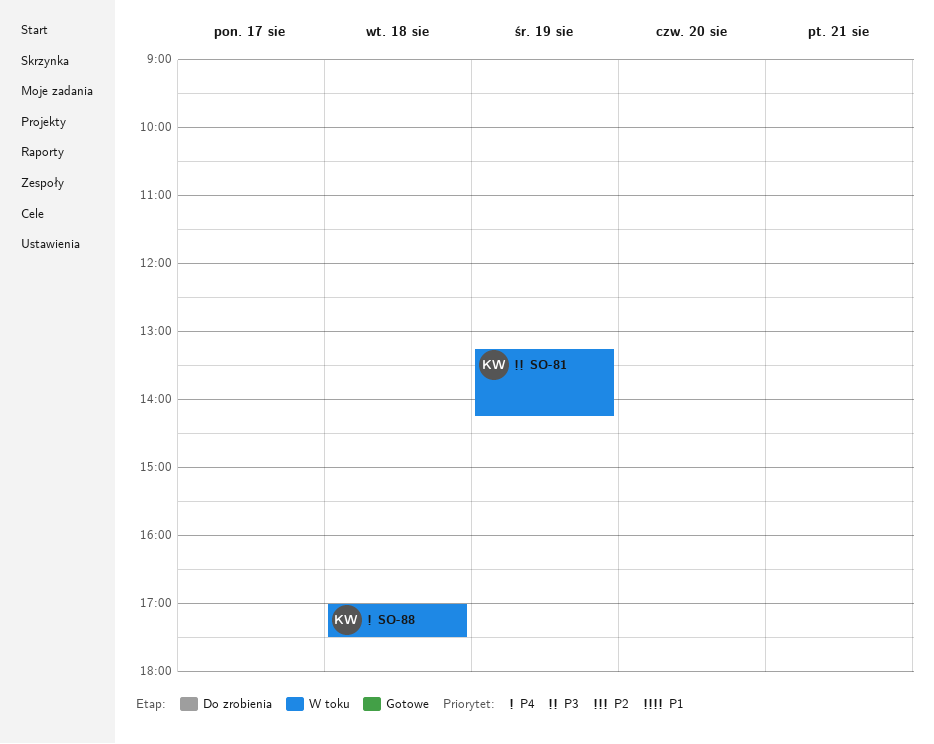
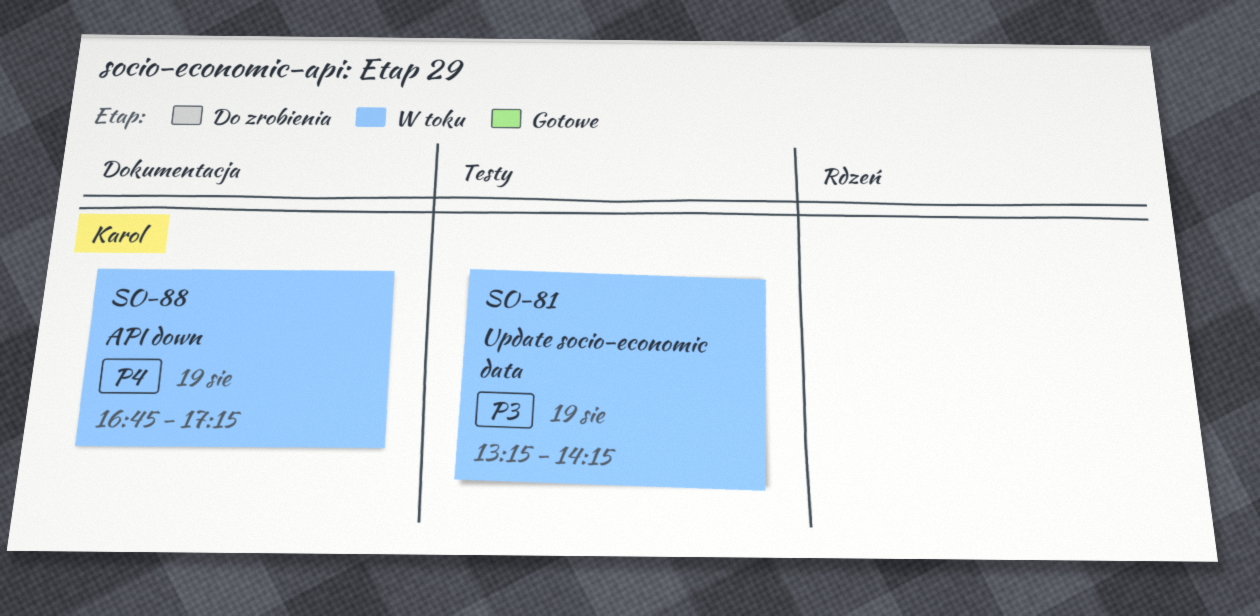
SO-88, day: Aug 18 -> Aug 19
SO-88, begins: 17:00 -> 16:45
SO-88, ends: 17:30 -> 17:15

